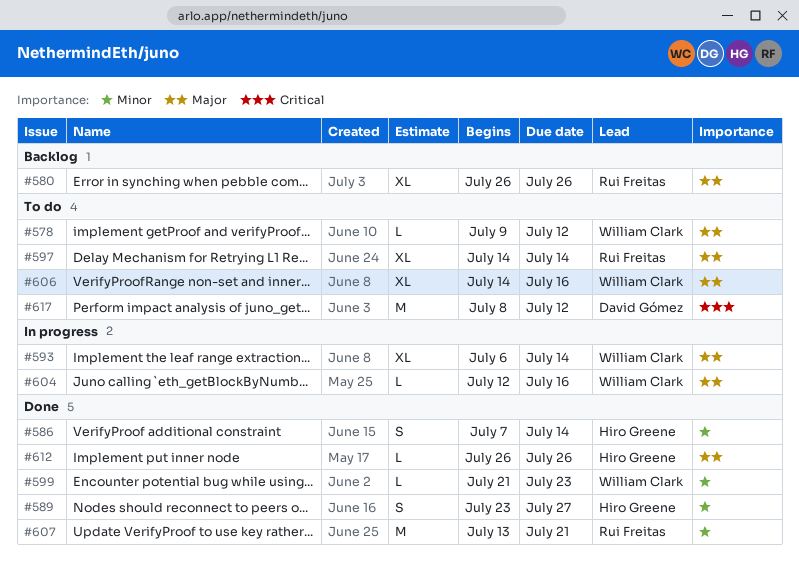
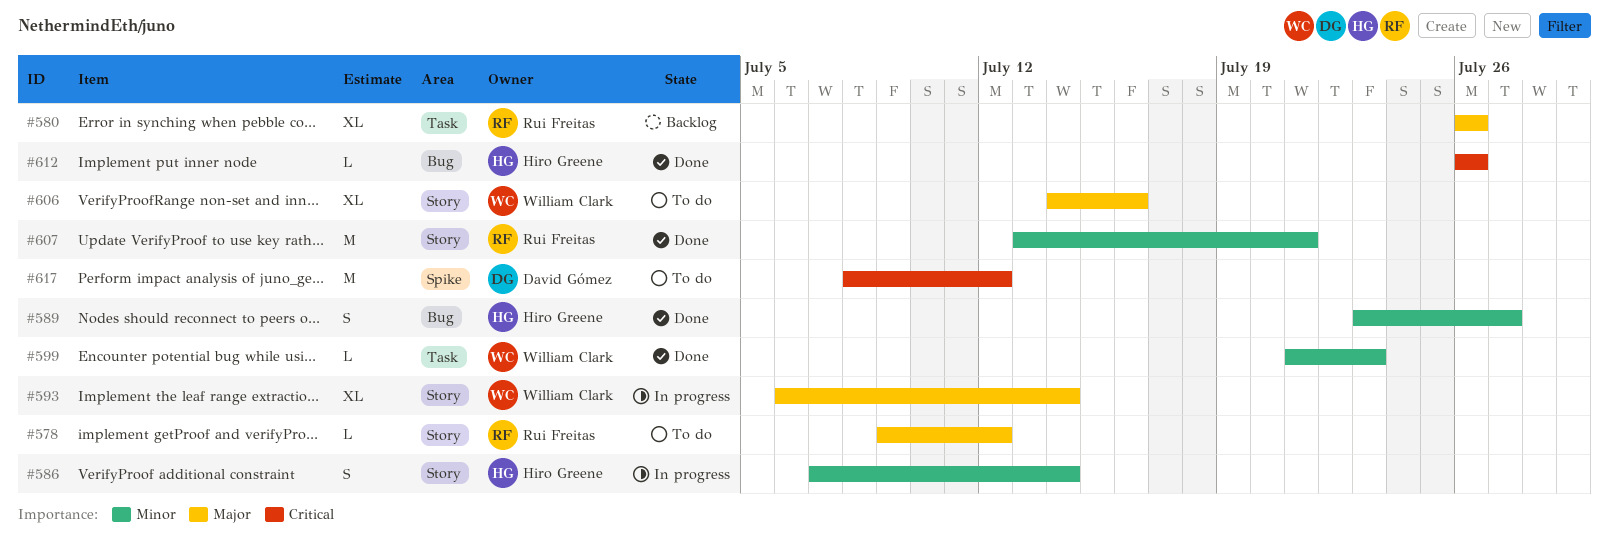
#578, owner: William Clark -> Rui Freitas
#586, status: Done -> In progress
#597: present -> none
#604: present -> none
#612, priority: Major -> Critical

